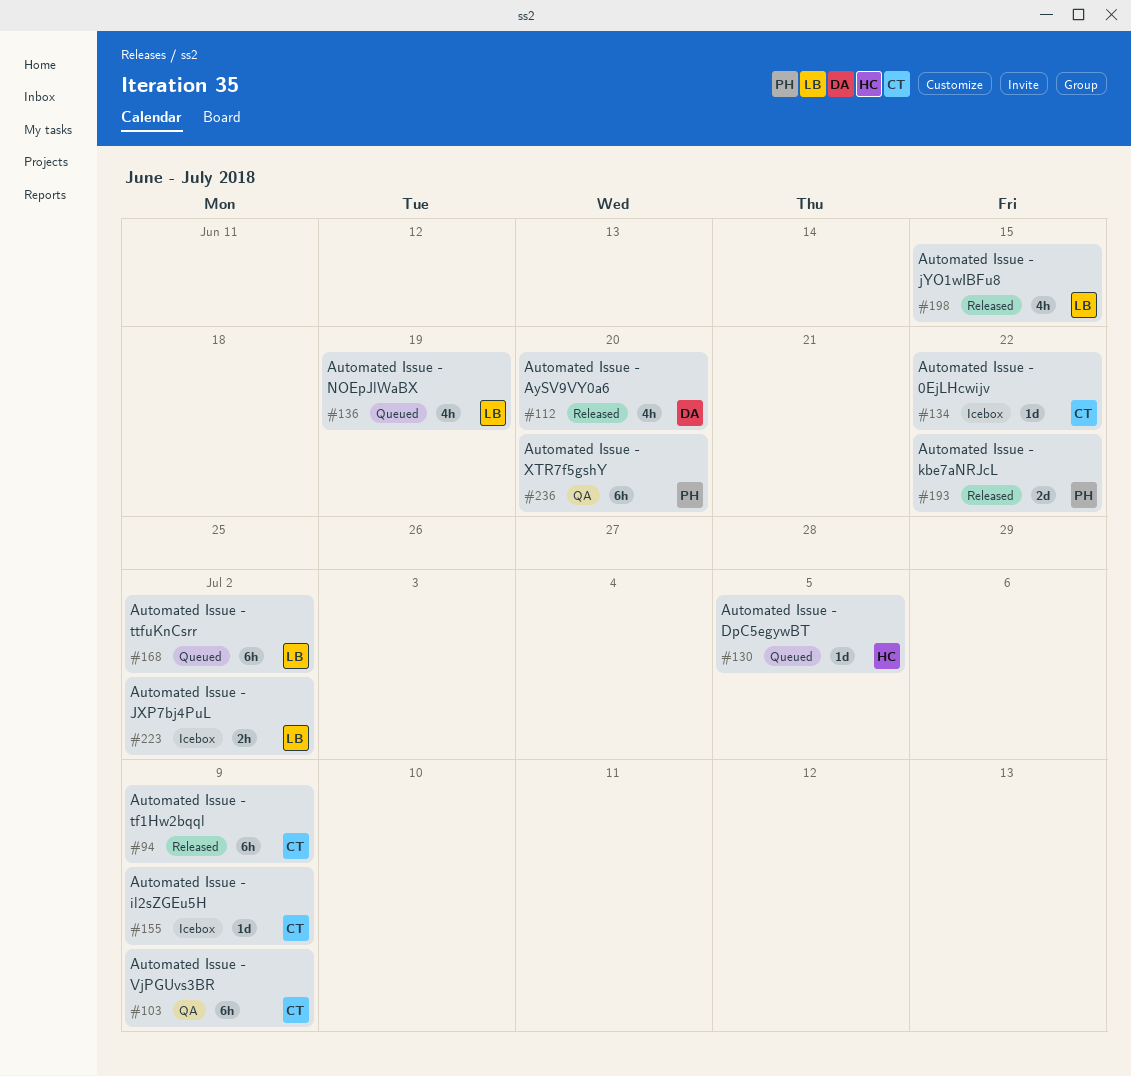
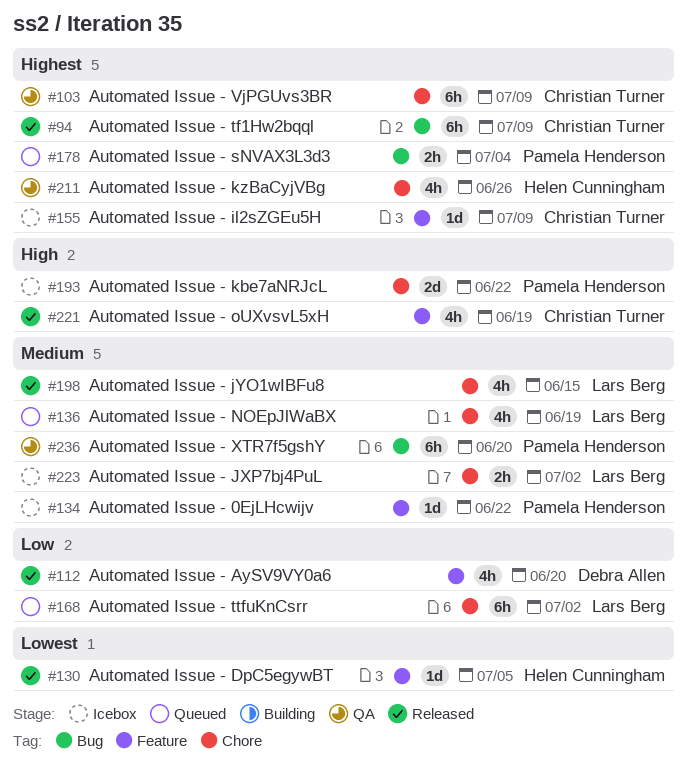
#130, status: Queued -> Released
#134, owner: Christian Turner -> Pamela Henderson
#178: none -> present
#193, status: Released -> Icebox
#211: none -> present
#221: none -> present

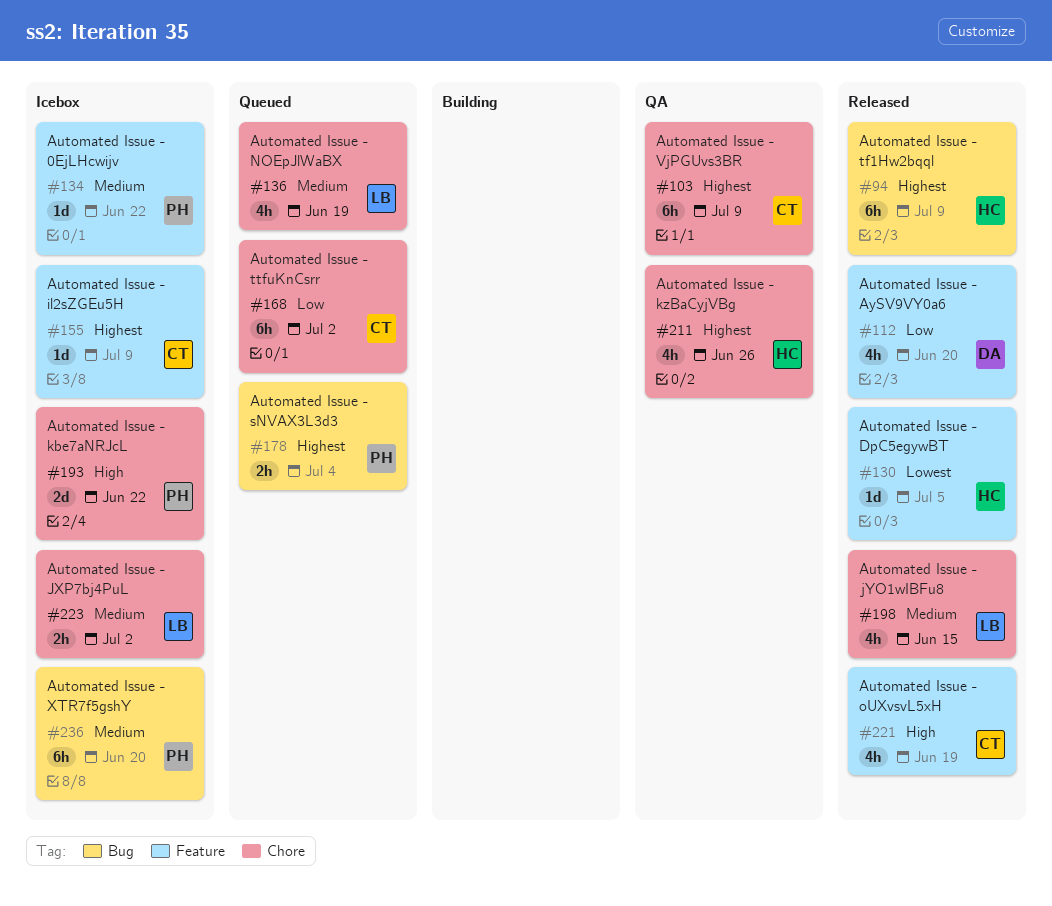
#94, owner: Christian Turner -> Helen Cunningham
#168, owner: Lars Berg -> Christian Turner
#236, status: QA -> Icebox

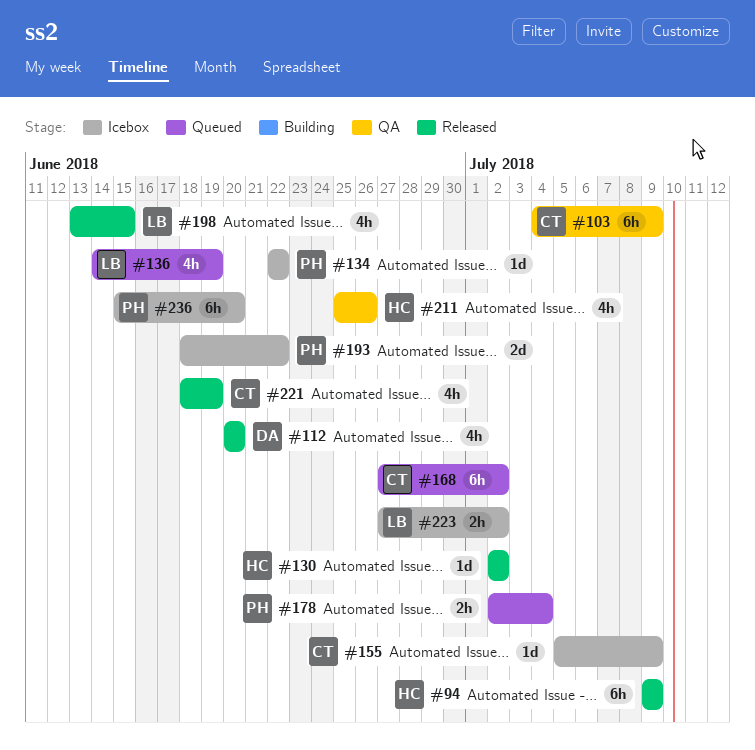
#130, due: Jul 5 -> Jul 2

